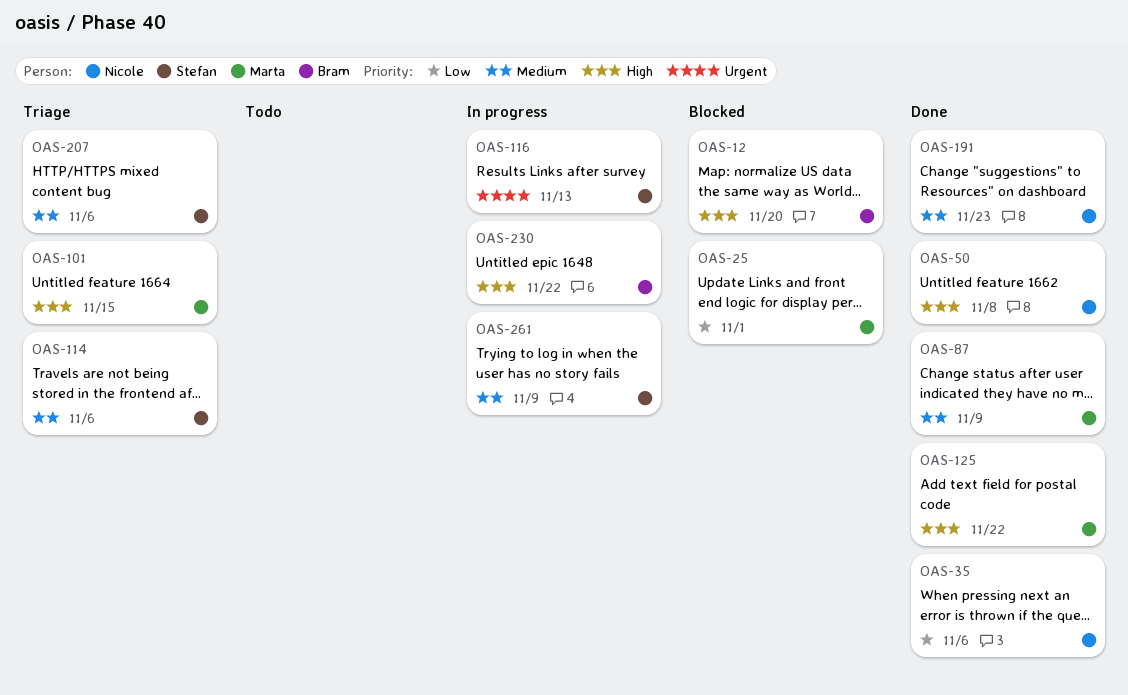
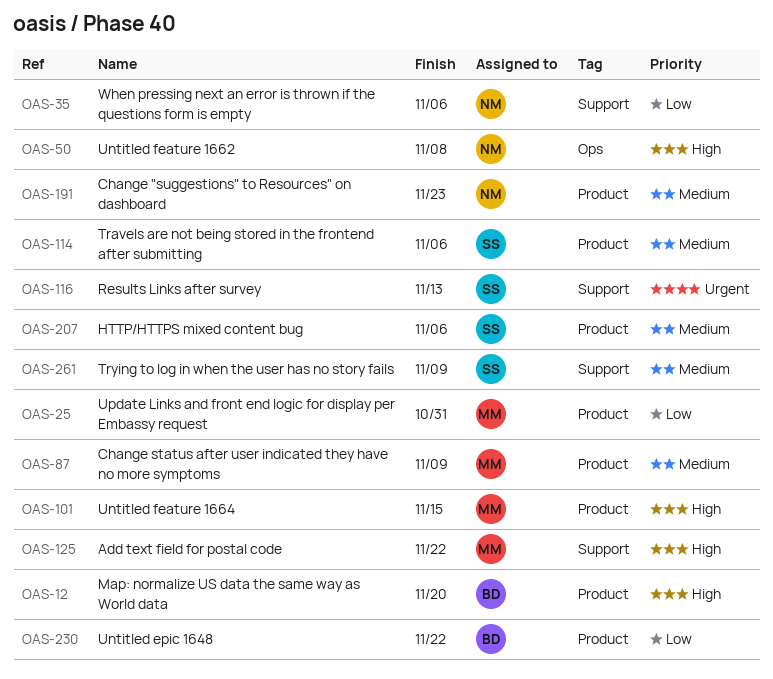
OAS-25, due: Nov 1 -> Oct 31
OAS-230, priority: High -> Low

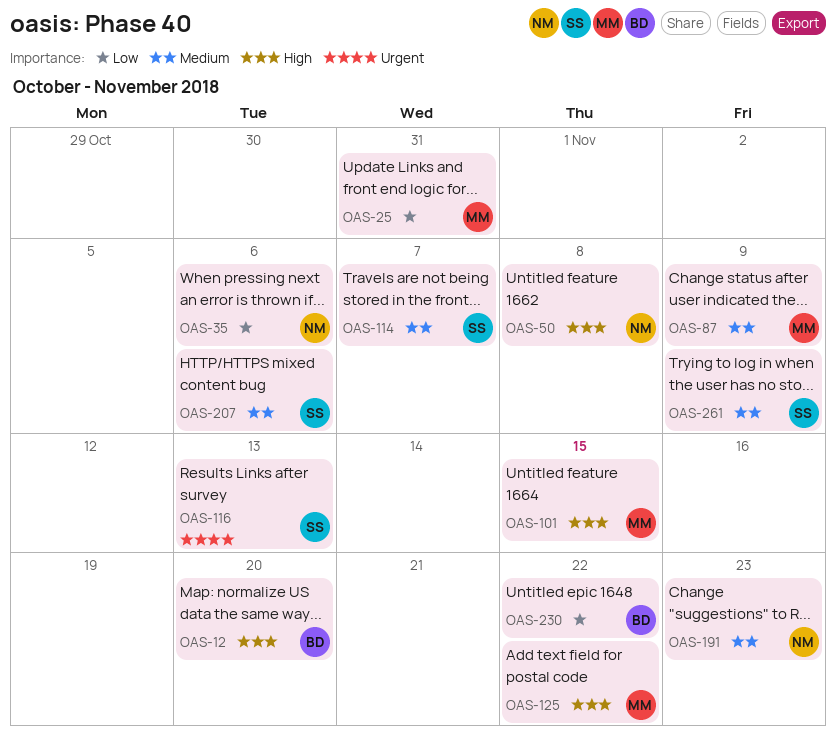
OAS-114, due: Nov 6 -> Nov 7

